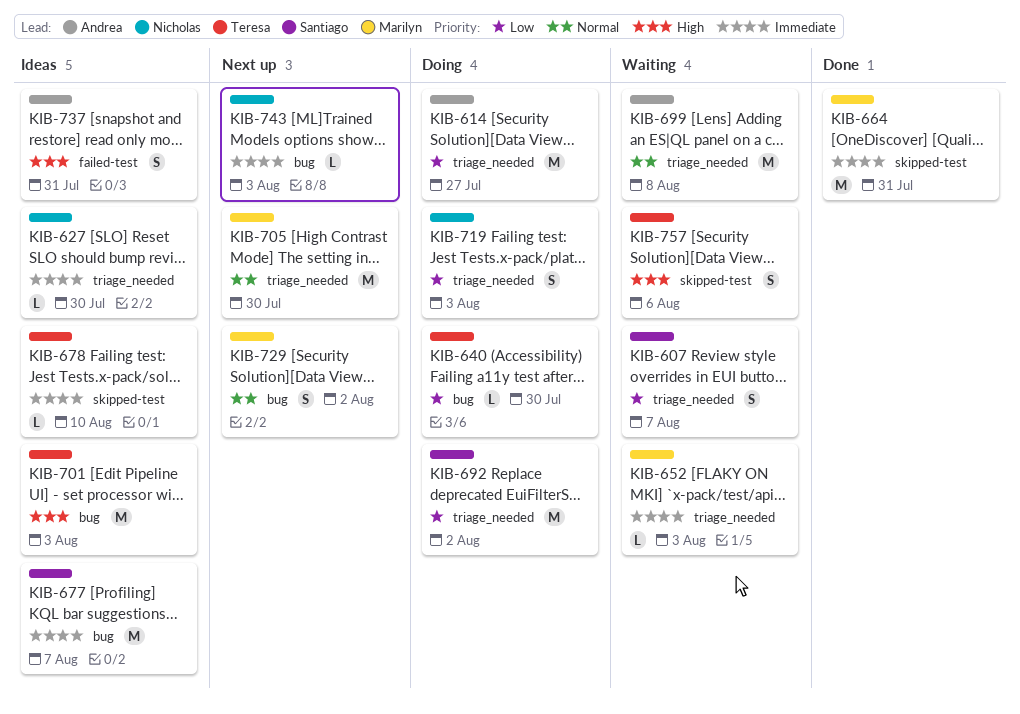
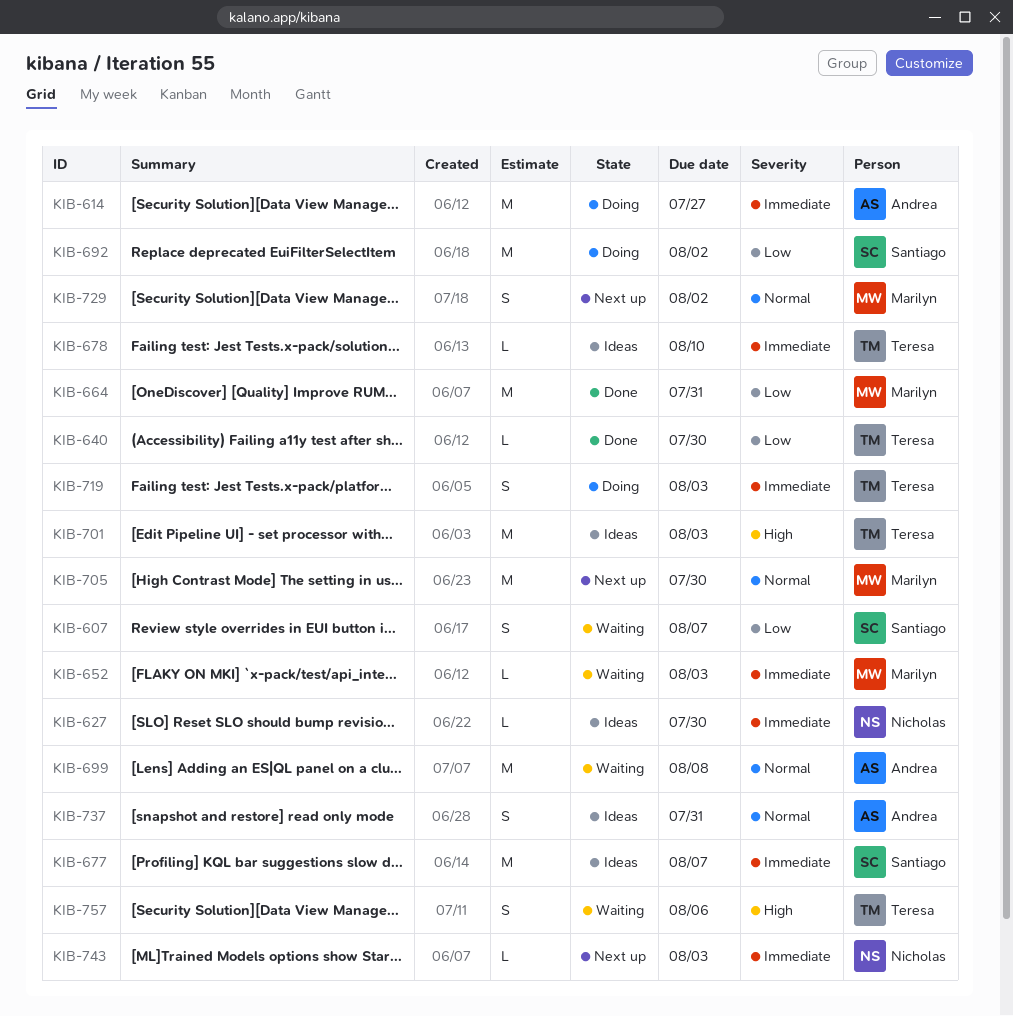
KIB-614, priority: Low -> Immediate
KIB-640, status: Doing -> Done
KIB-664, priority: Immediate -> Low
KIB-719, owner: Nicholas -> Teresa
KIB-719, priority: Low -> Immediate
KIB-737, priority: High -> Normal

